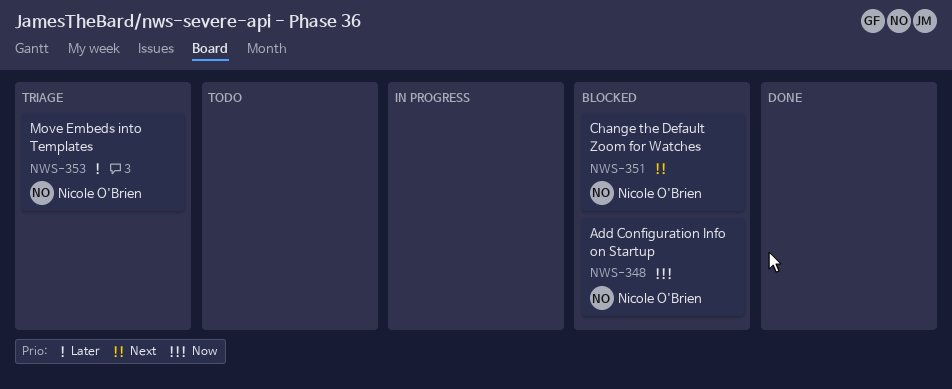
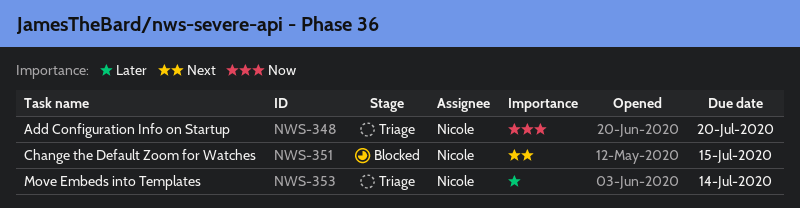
NWS-348, status: Blocked -> Triage

